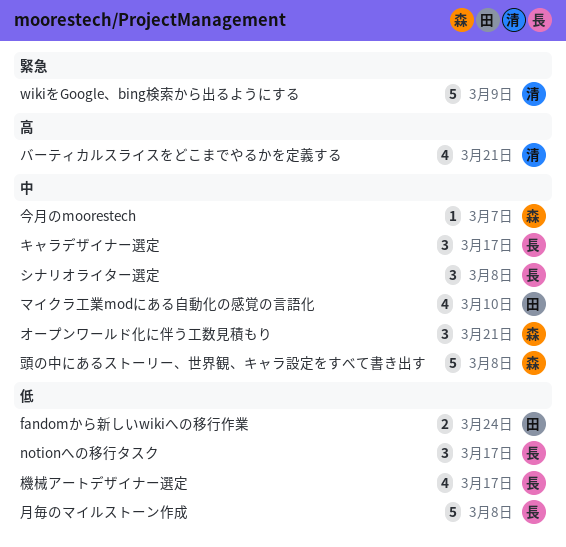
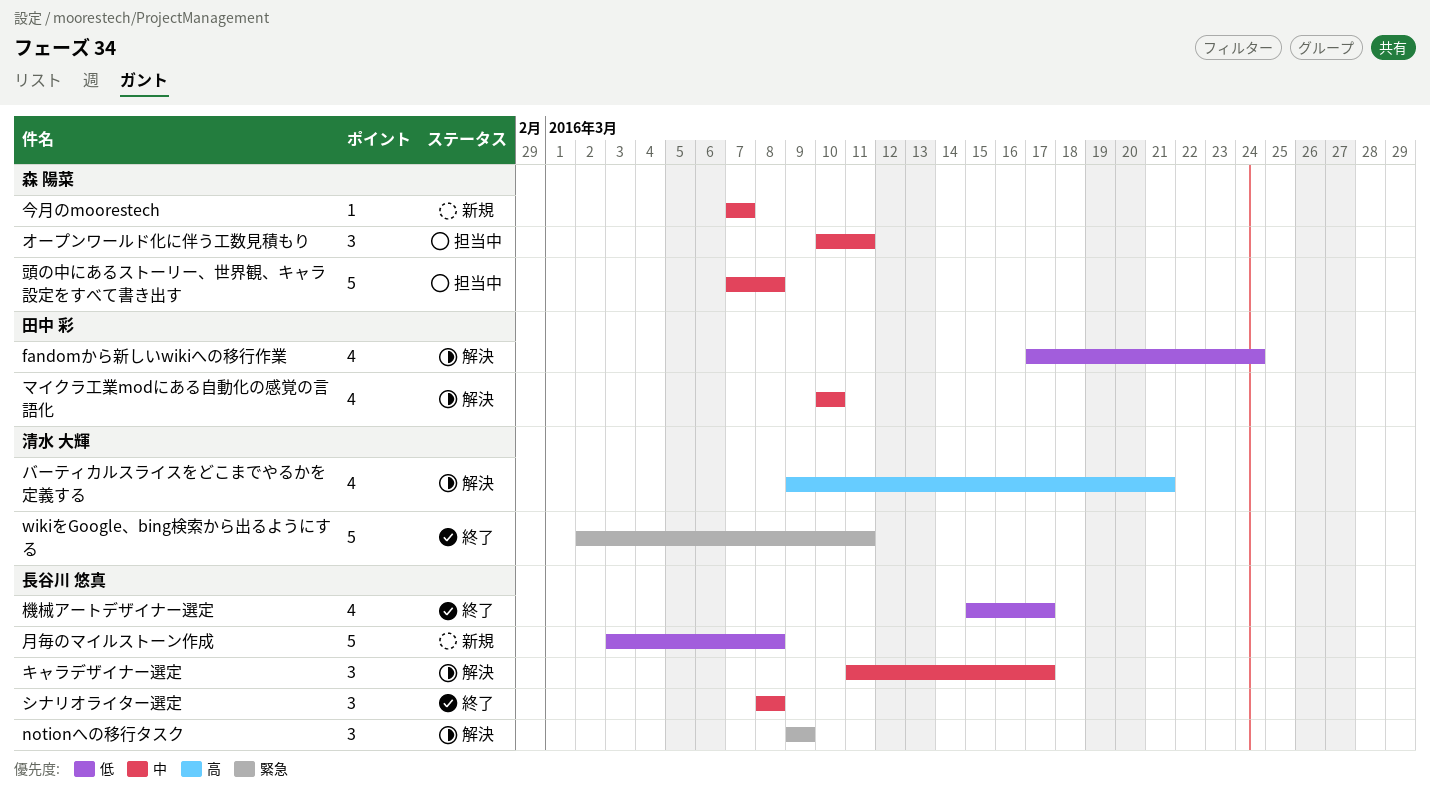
fandomから新しいwikiへの移行作業, estimate: 2 -> 4
notionへの移行タスク, priority: 低 -> 緊急
notionへの移行タスク, due: Mar 17 -> Mar 9
wikiをGoogle、bing検索から出るようにする, due: Mar 9 -> Mar 11
オープンワールド化に伴う工数見積もり, due: Mar 21 -> Mar 11

